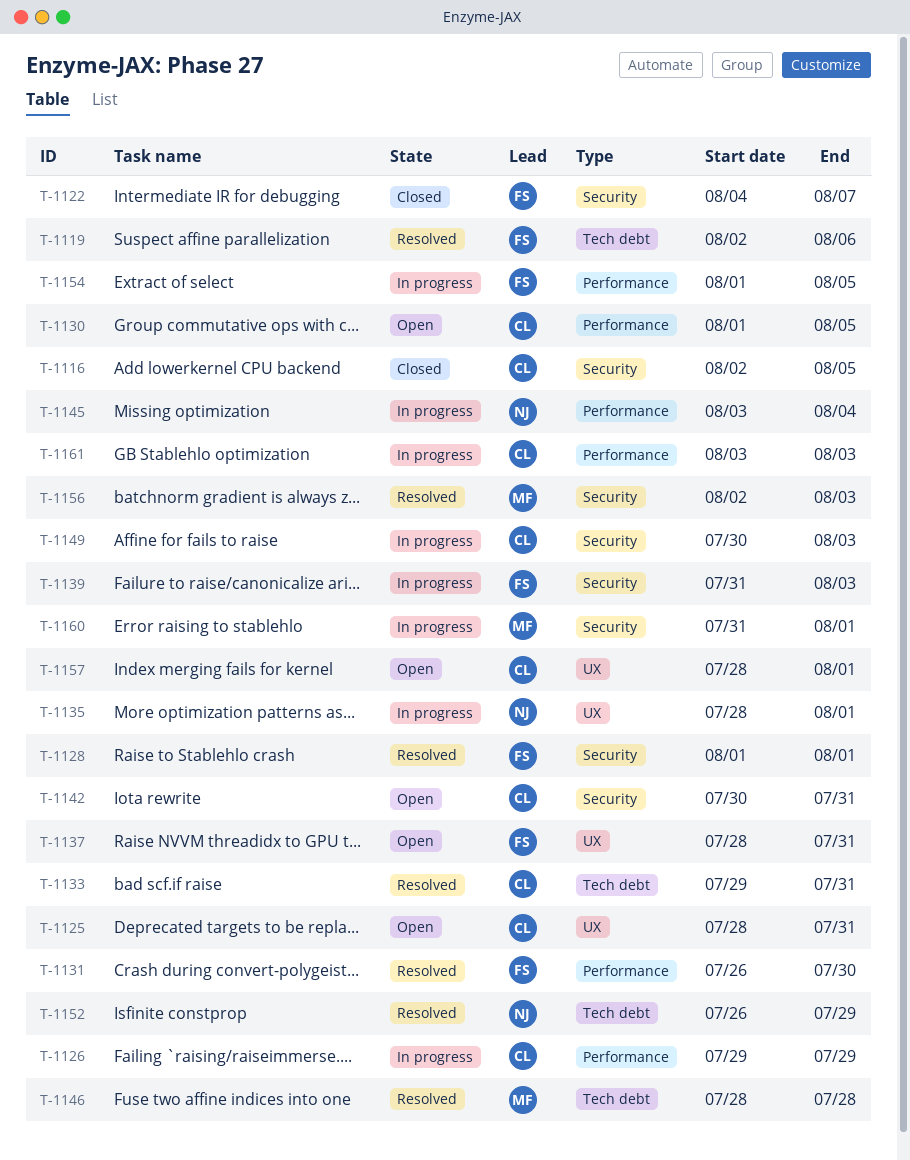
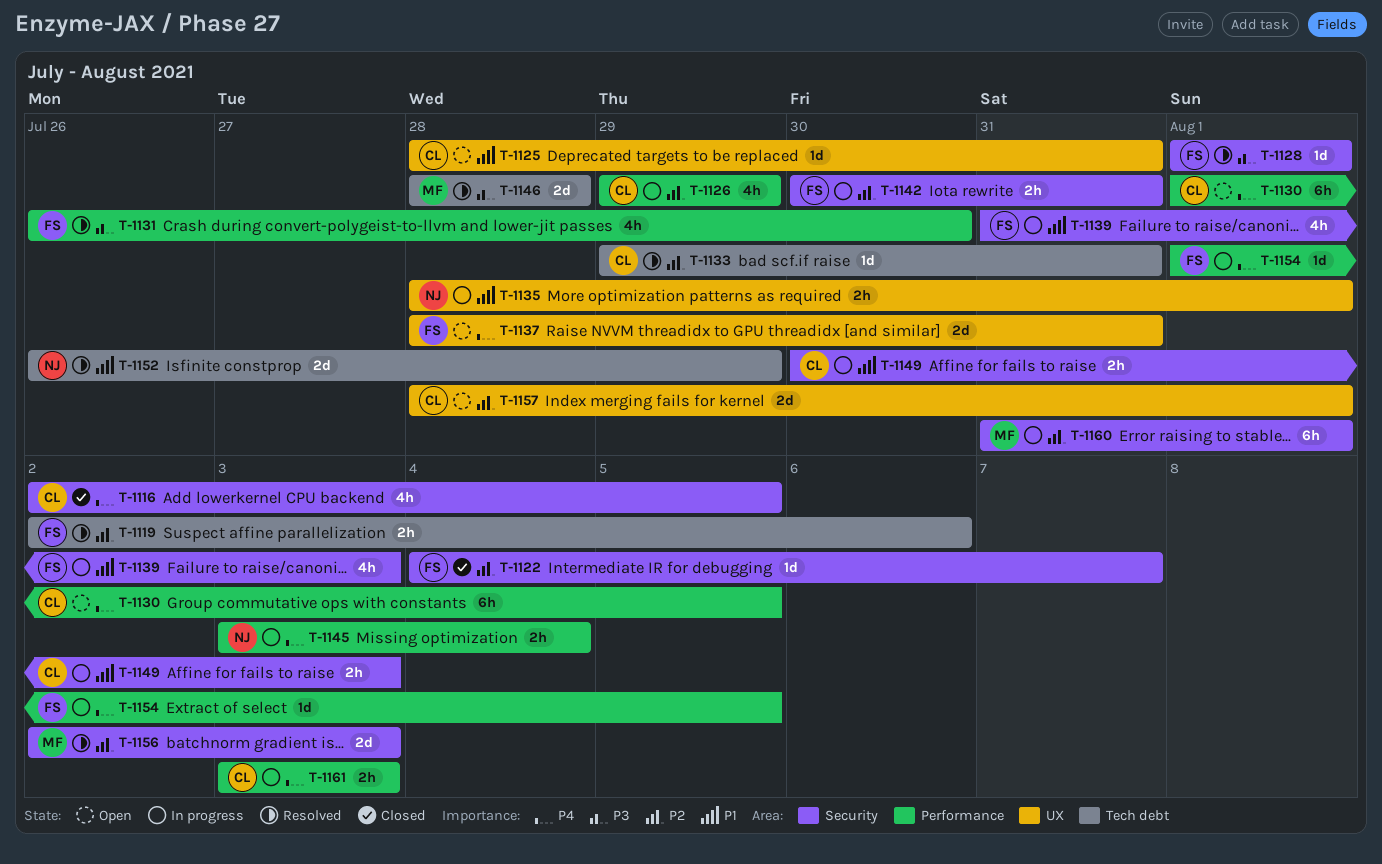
T-1142, status: Open -> In progress
T-1142, owner: CL -> FS

